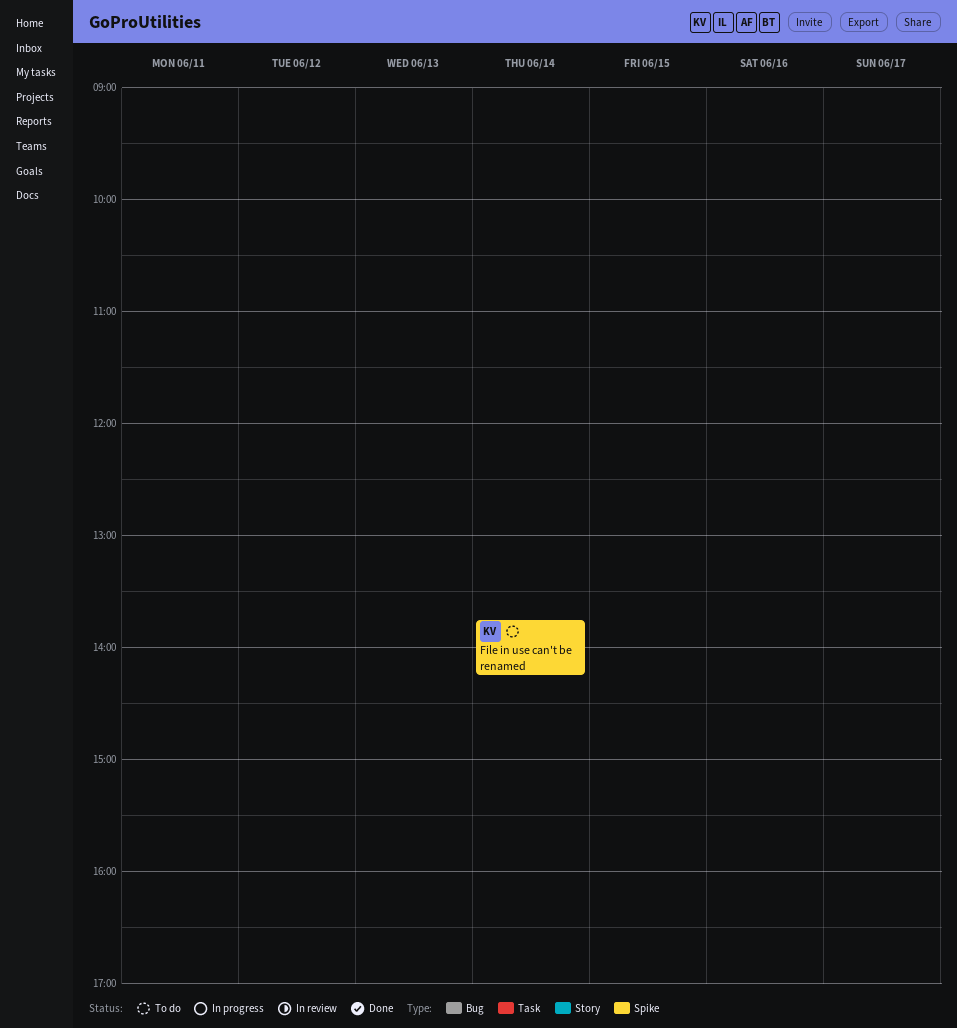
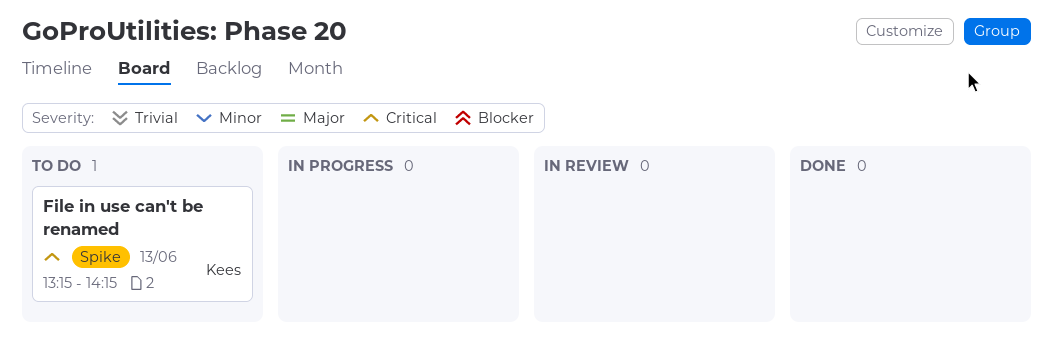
File in use can't be renamed, day: Jun 14 -> Jun 13
File in use can't be renamed, begins: 13:45 -> 13:15

